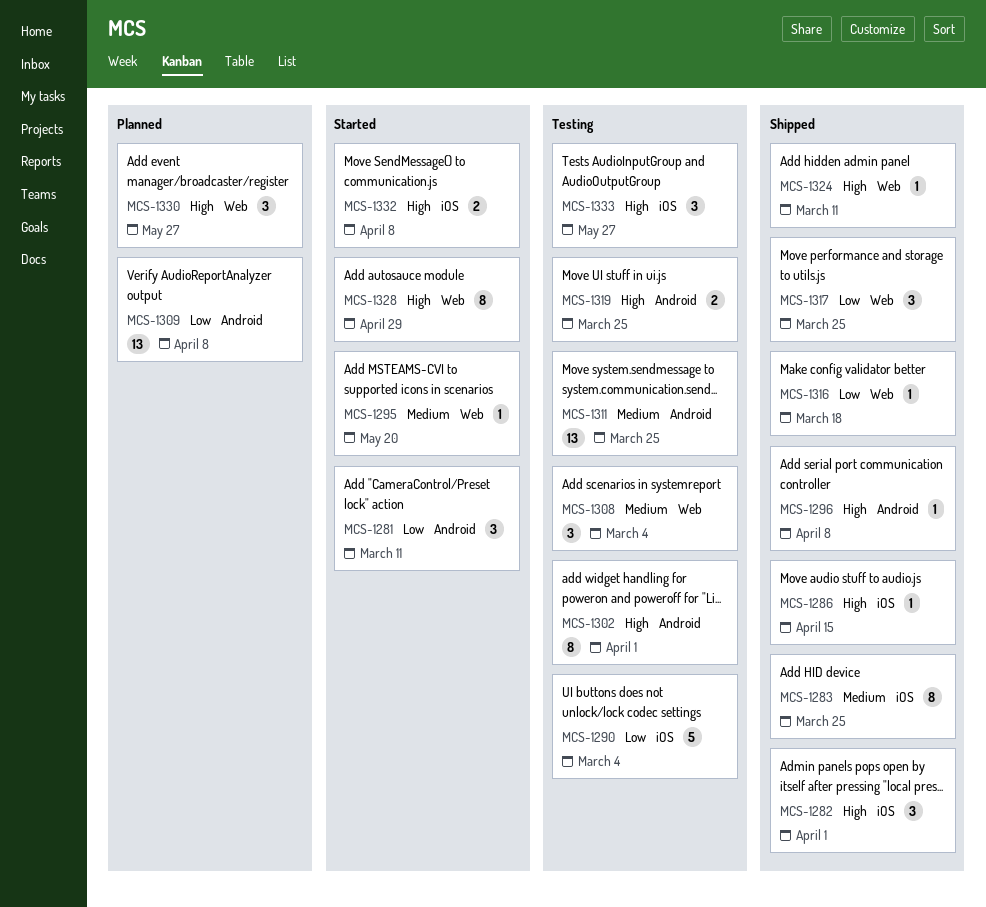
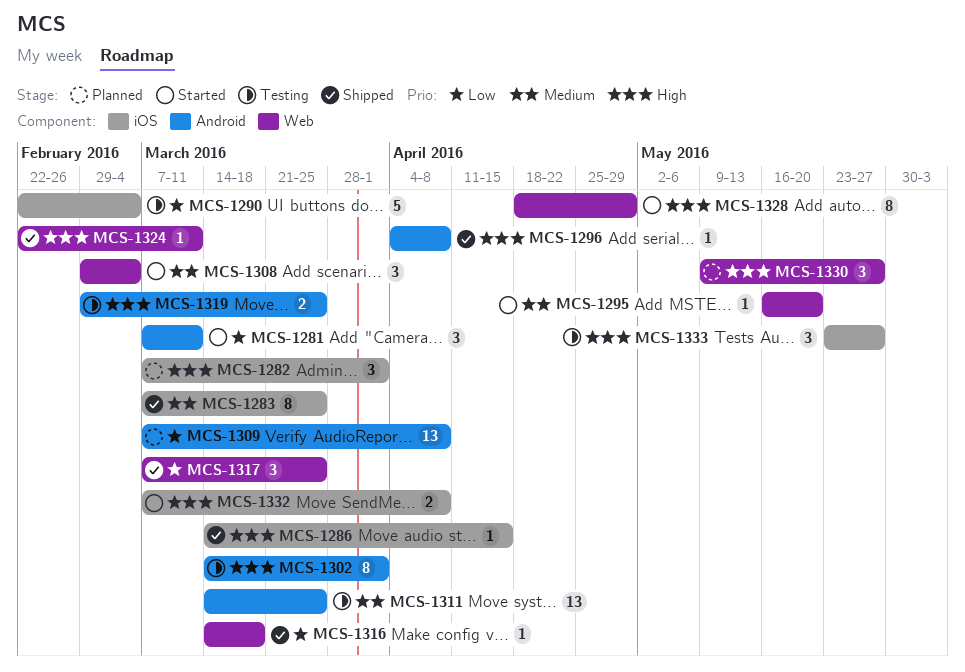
MCS-1282, status: Shipped -> Planned
MCS-1308, status: Testing -> Started

